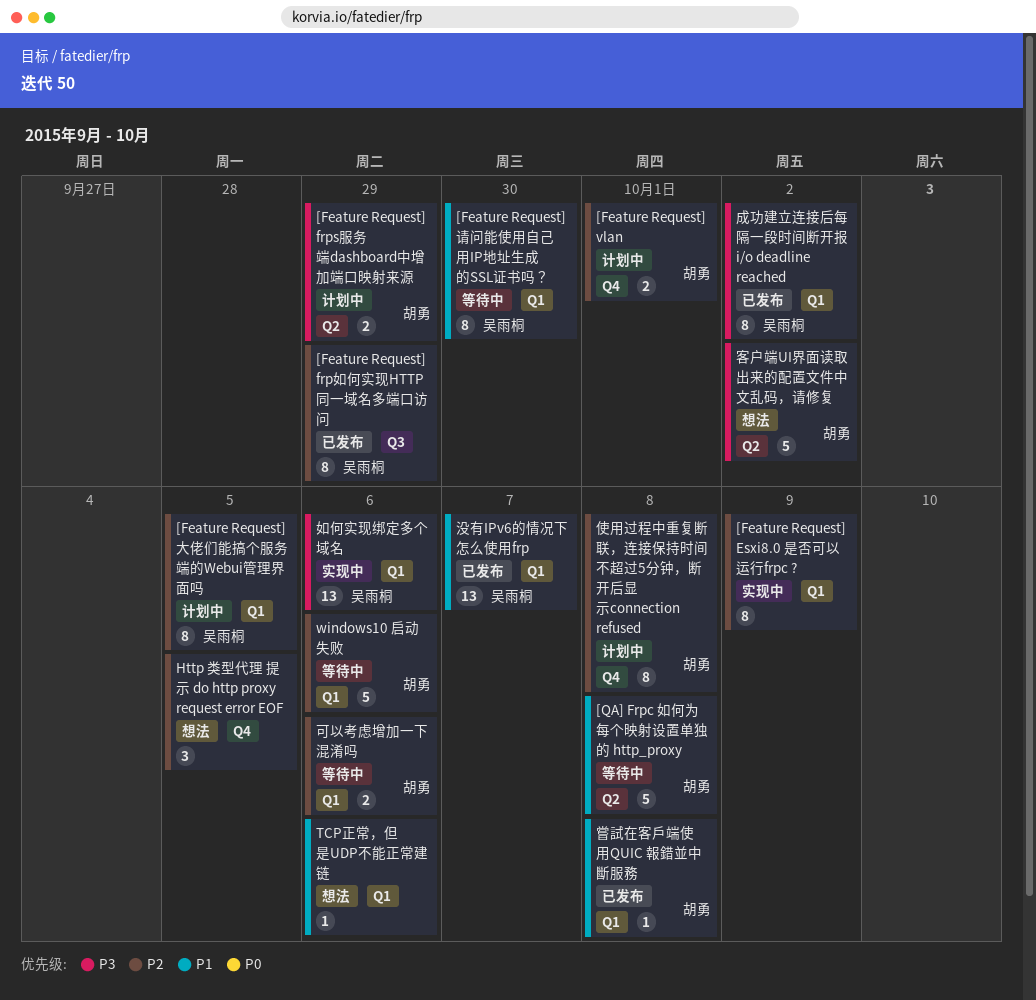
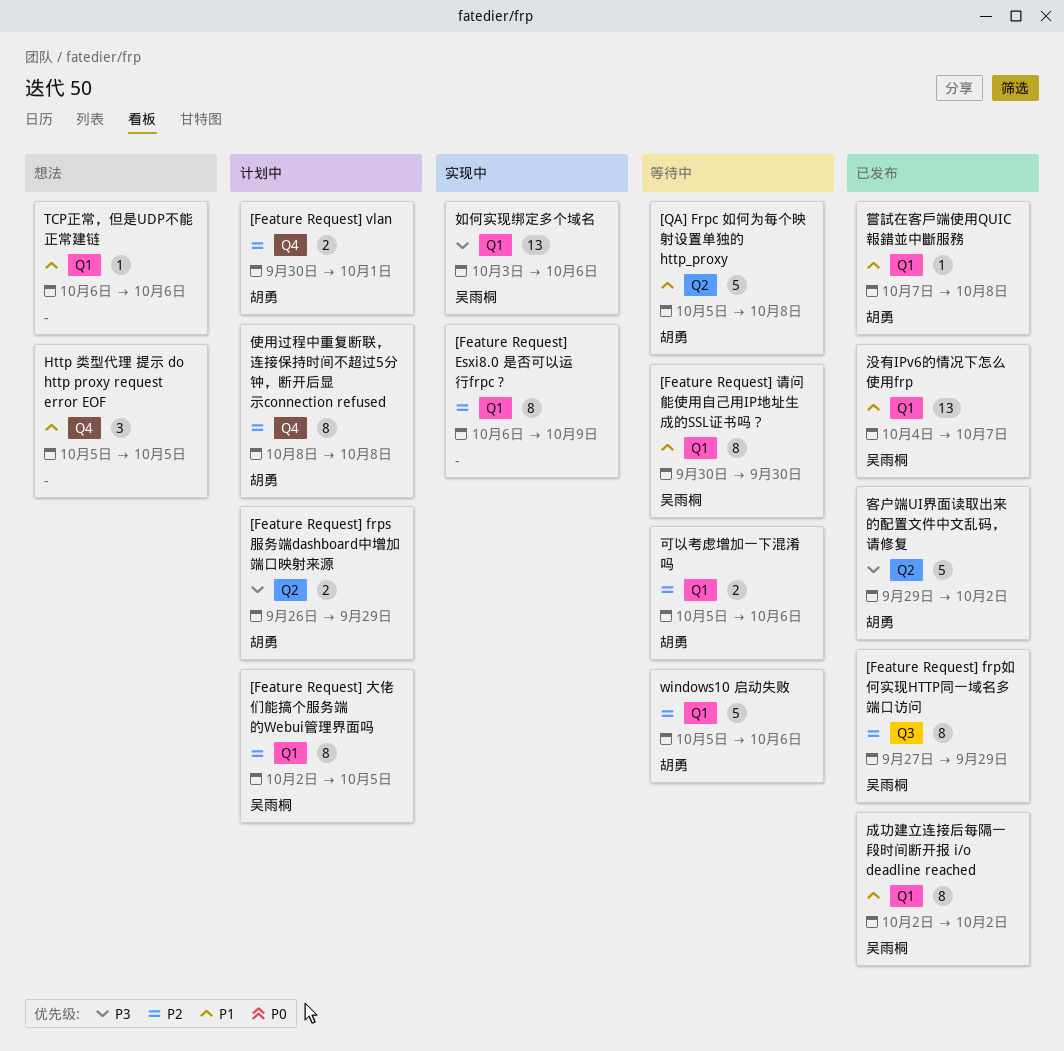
Http 类型代理 提示 do http proxy request error EOF, priority: P2 -> P1
客户端UI界面读取出来的配置文件中文乱码，请修复, status: 想法 -> 已发布
成功建立连接后每隔一段时间断开报 i/o deadline reached, priority: P3 -> P1

